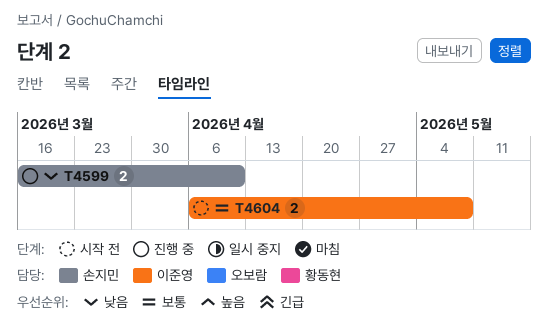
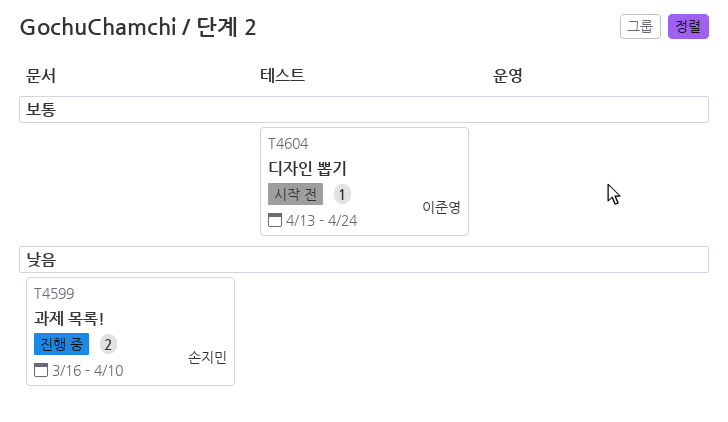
T4604, estimate: 2 -> 1
T4604, start: Apr 6 -> Apr 13
T4604, due: May 8 -> Apr 24

